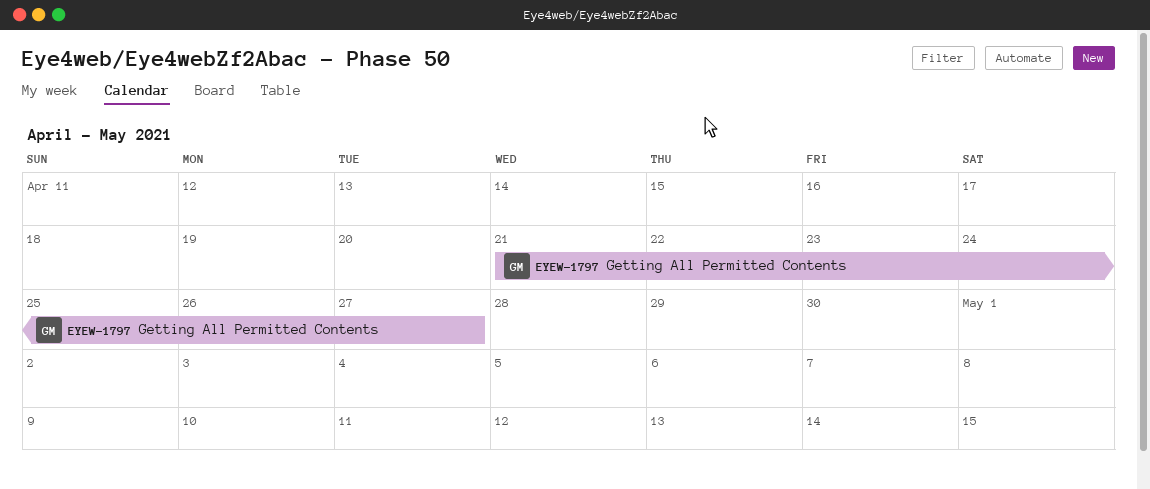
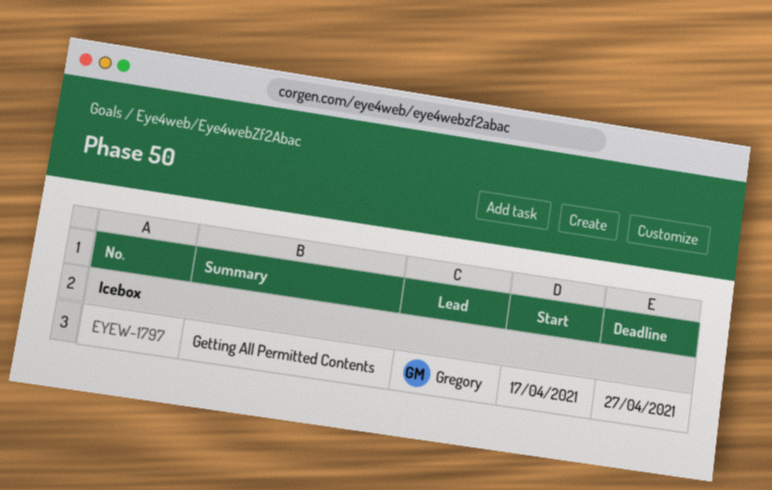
EYEW-1797, start: Apr 21 -> Apr 17

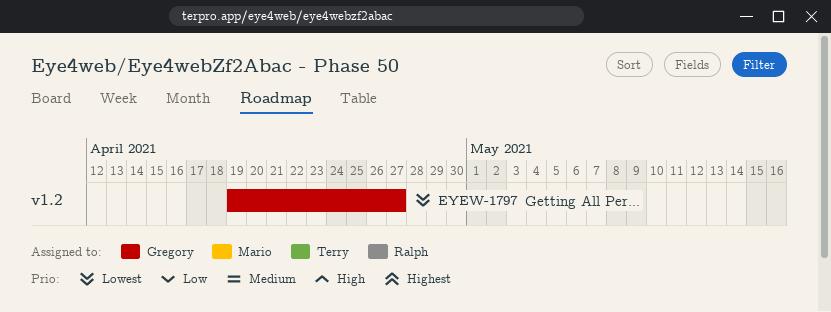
EYEW-1797, start: Apr 17 -> Apr 19

